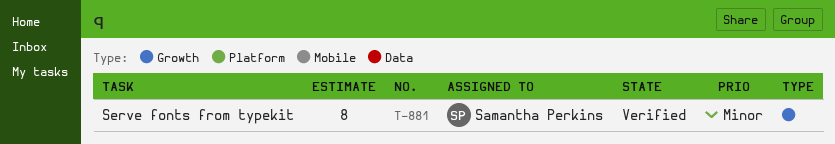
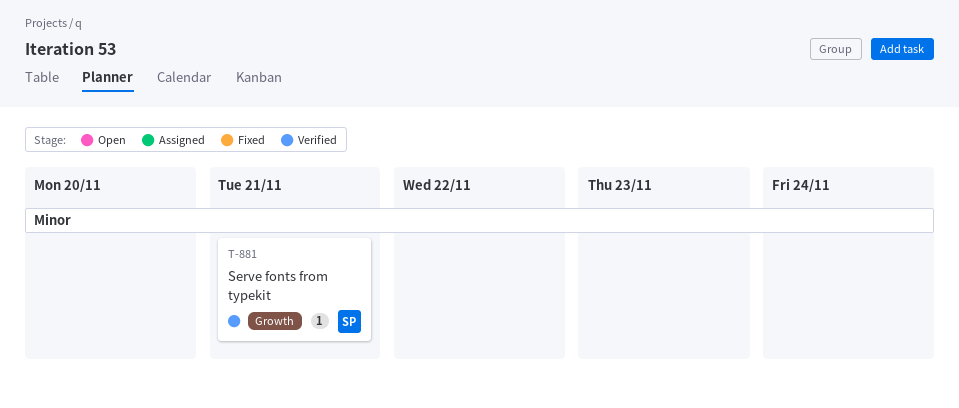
T-881, estimate: 8 -> 1

